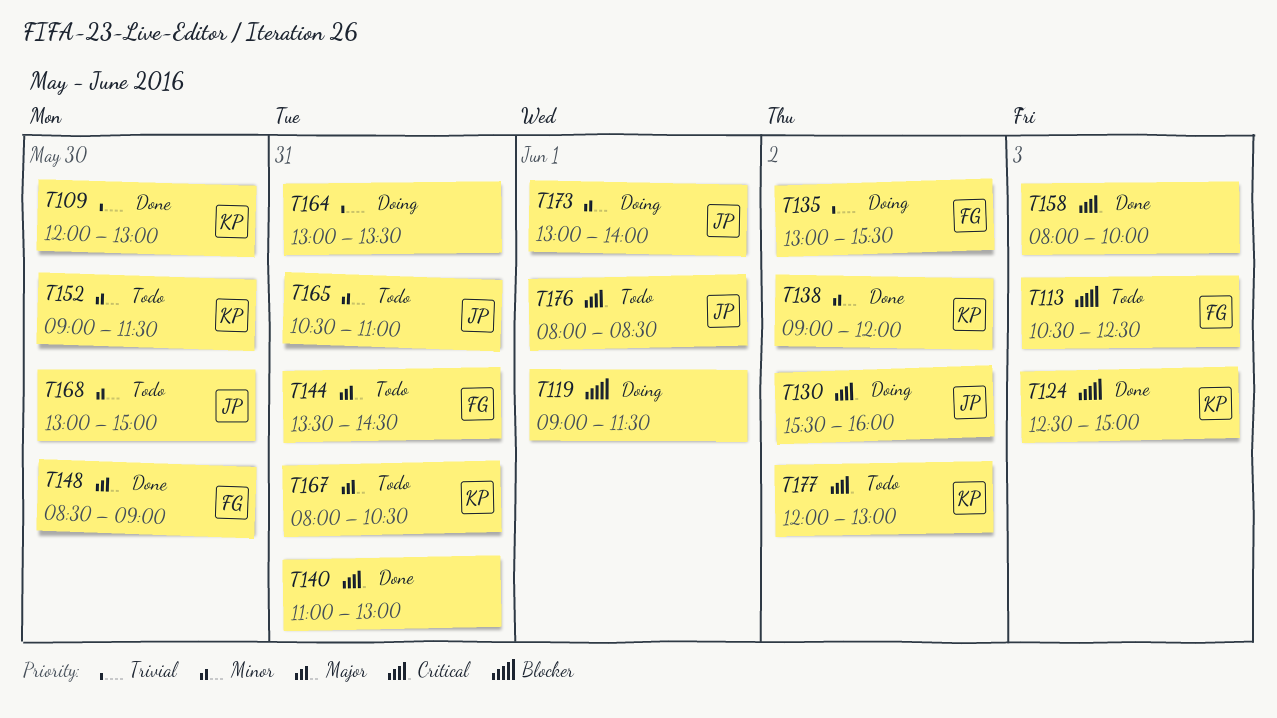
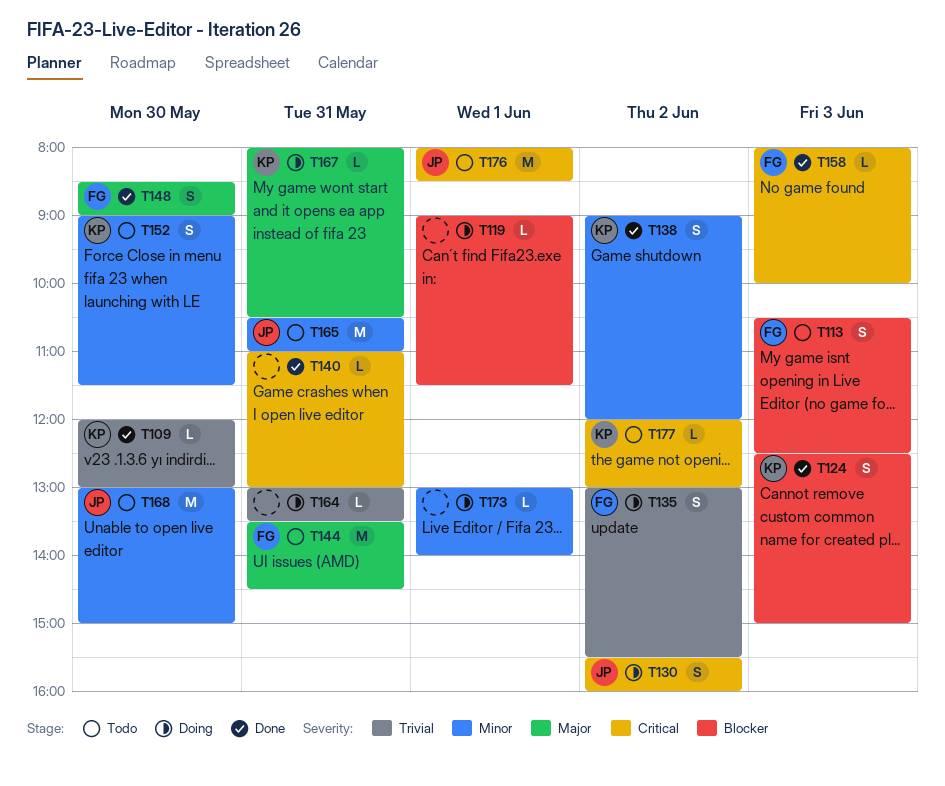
T158, owner: none -> FG
T167, status: Todo -> Doing
T173, owner: JP -> none

